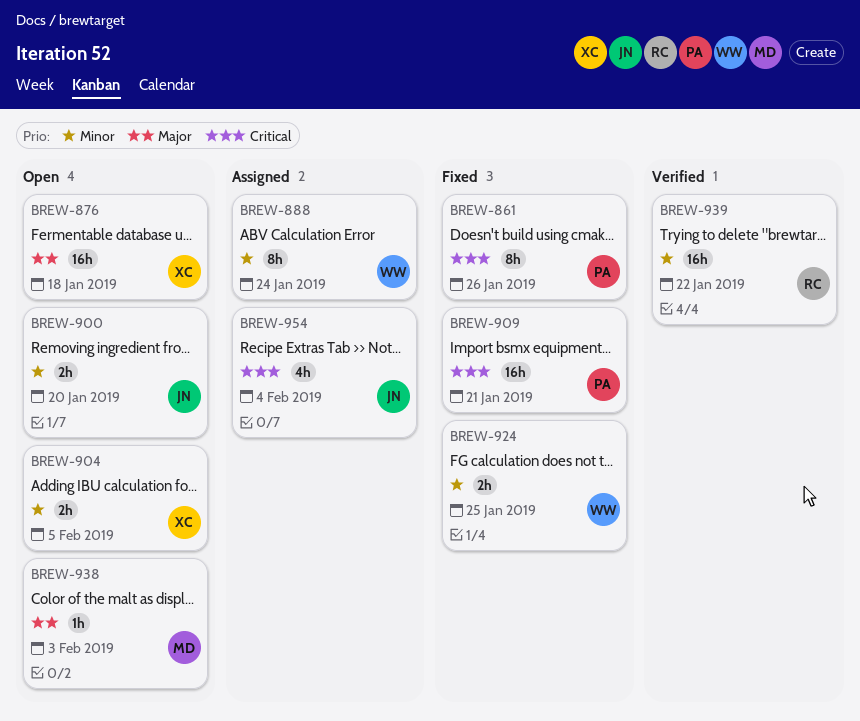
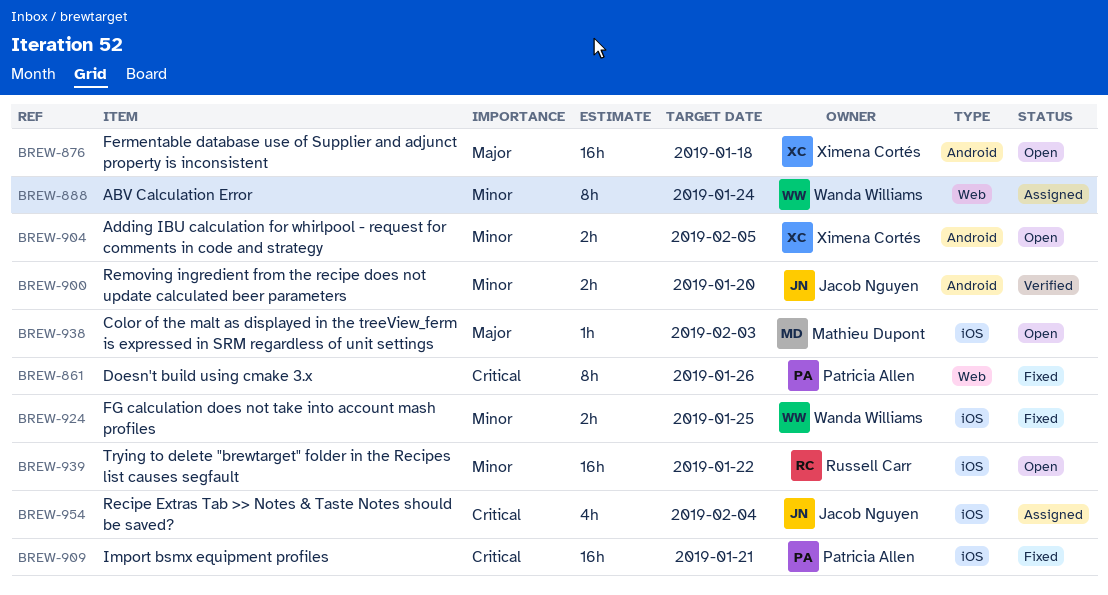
BREW-900, status: Open -> Verified
BREW-939, status: Verified -> Open

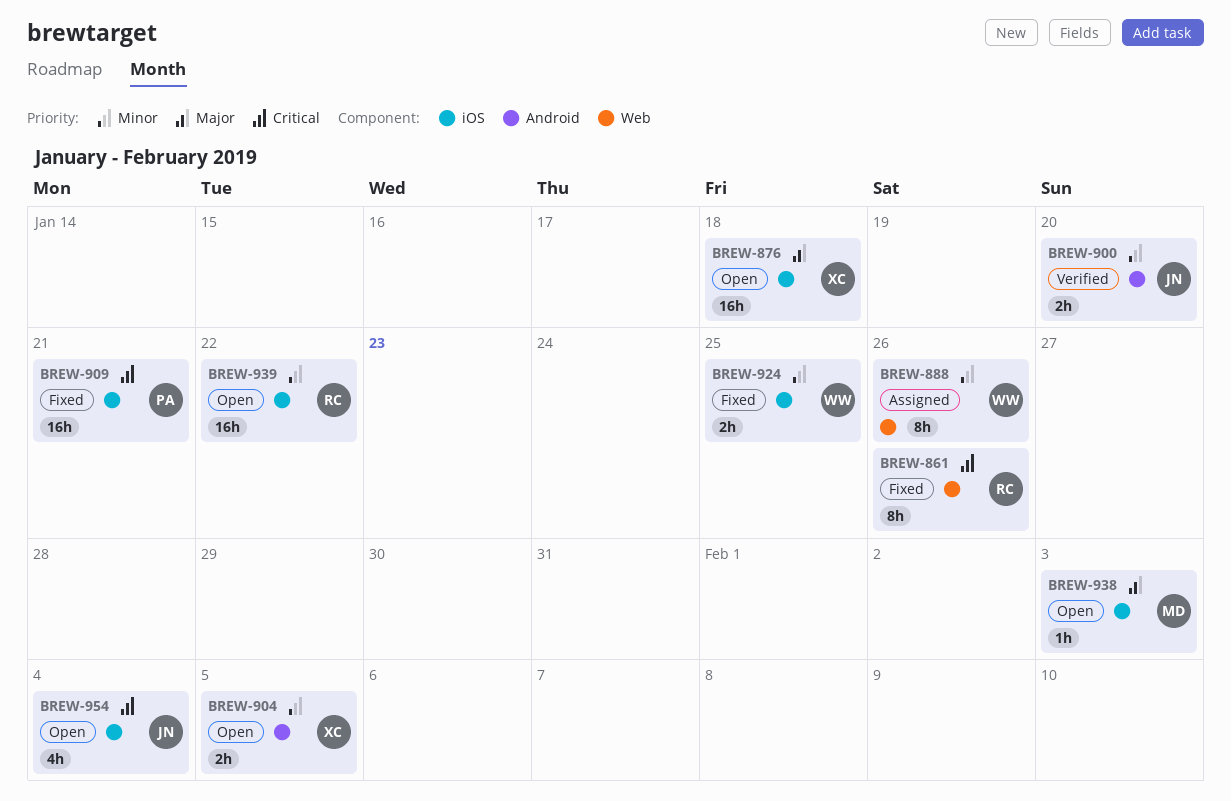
BREW-861, owner: Patricia Allen -> Russell Carr
BREW-876, label: Android -> iOS
BREW-888, due: Jan 24 -> Jan 26
BREW-954, status: Assigned -> Open

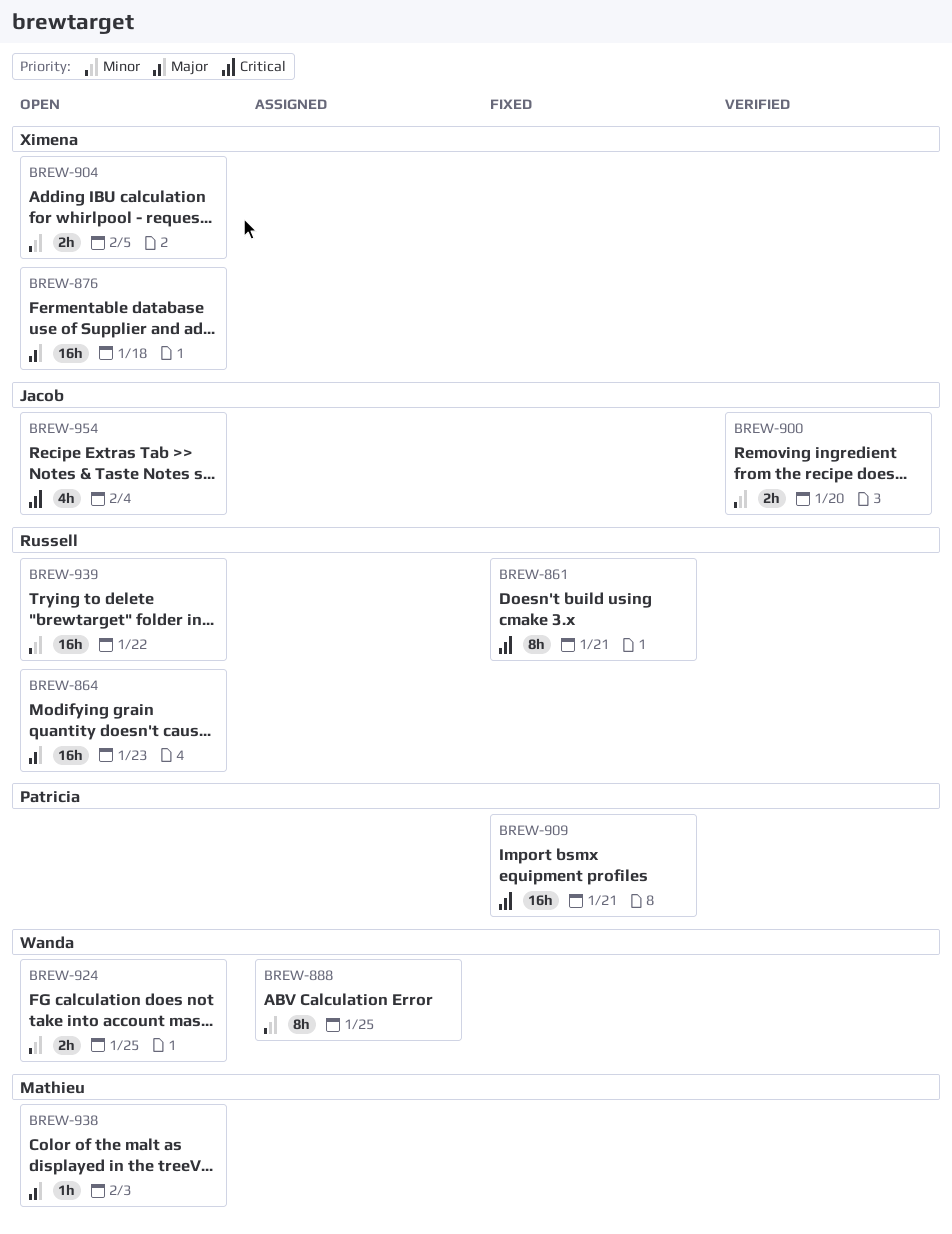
BREW-861, due: Jan 26 -> Jan 21
BREW-864: none -> present
BREW-888, due: Jan 26 -> Jan 25
BREW-924, status: Fixed -> Open

